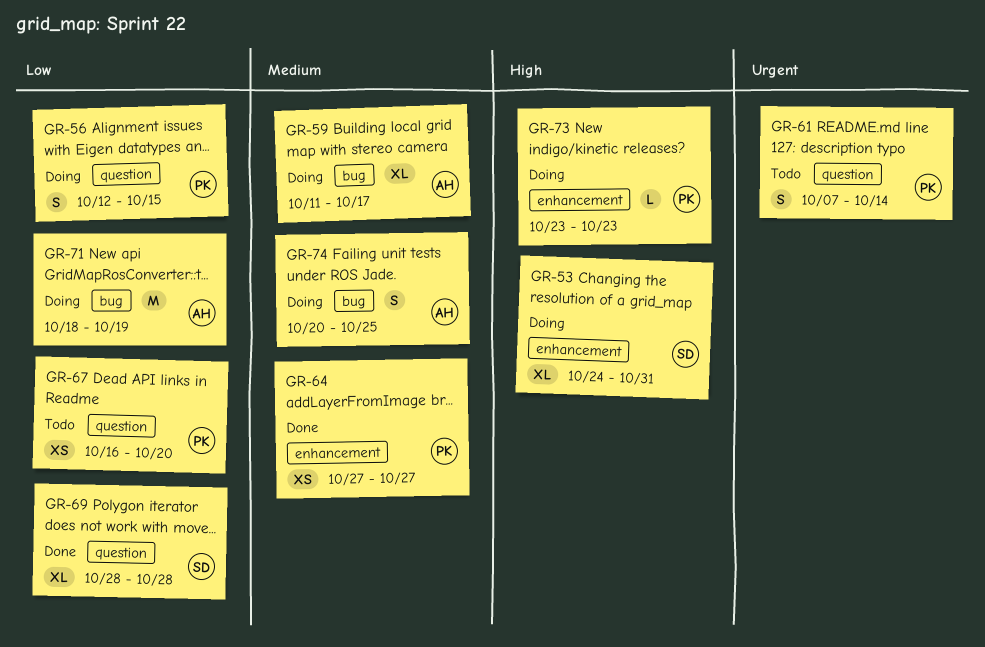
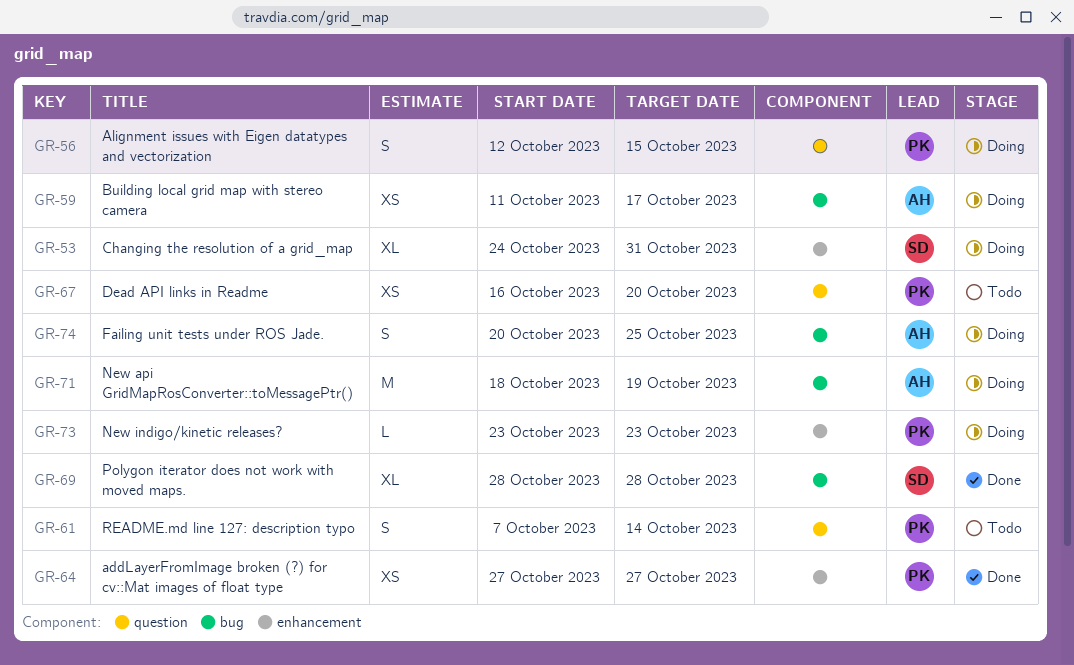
GR-59, estimate: XL -> XS
GR-69, label: question -> bug

